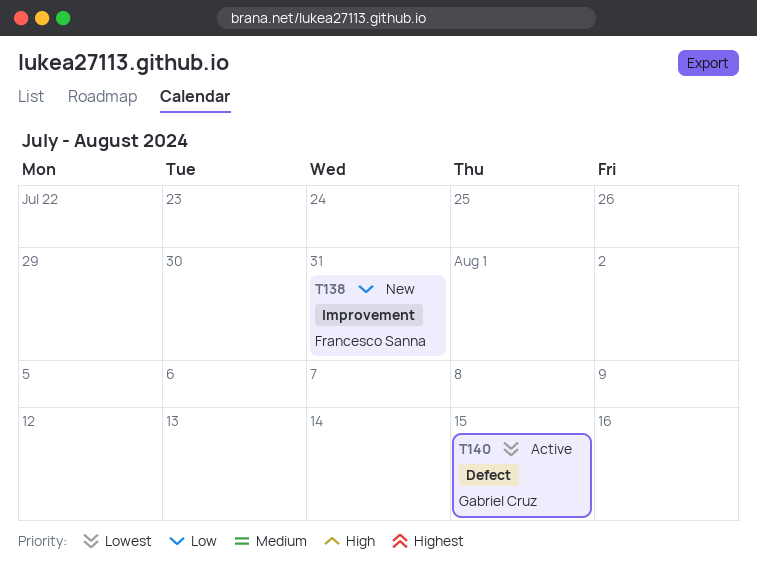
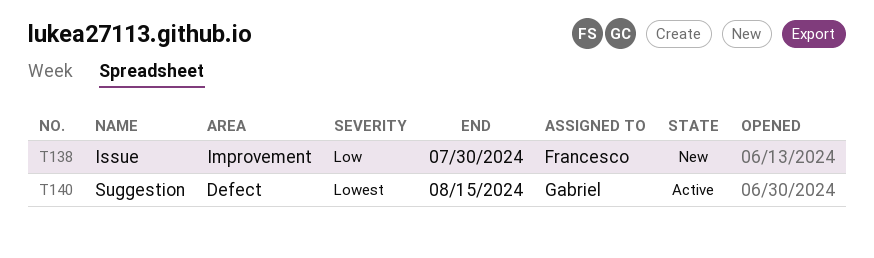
T138, due: Jul 31 -> Jul 30

